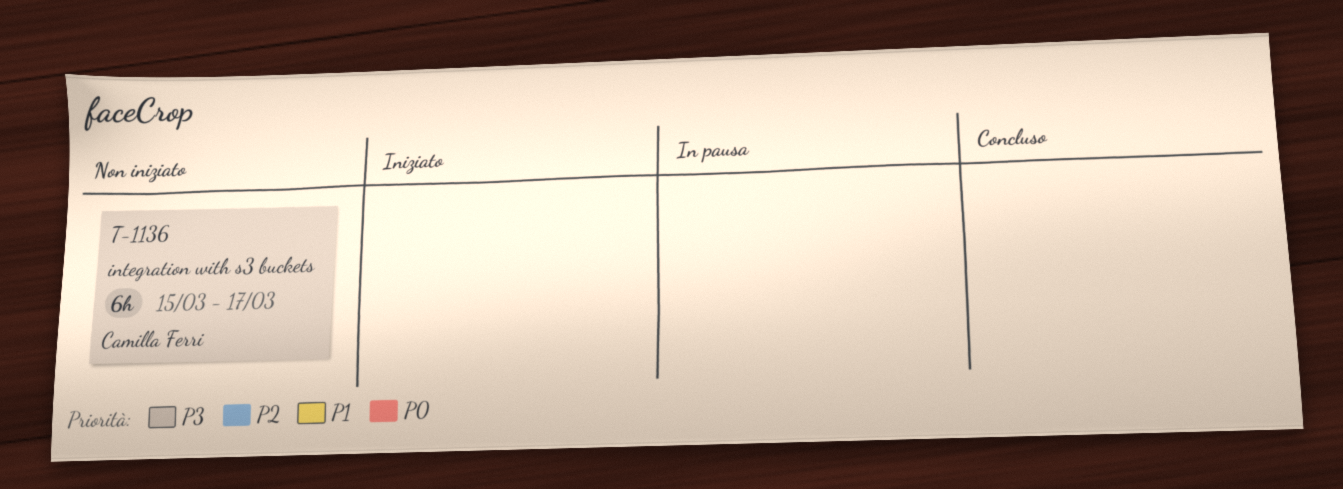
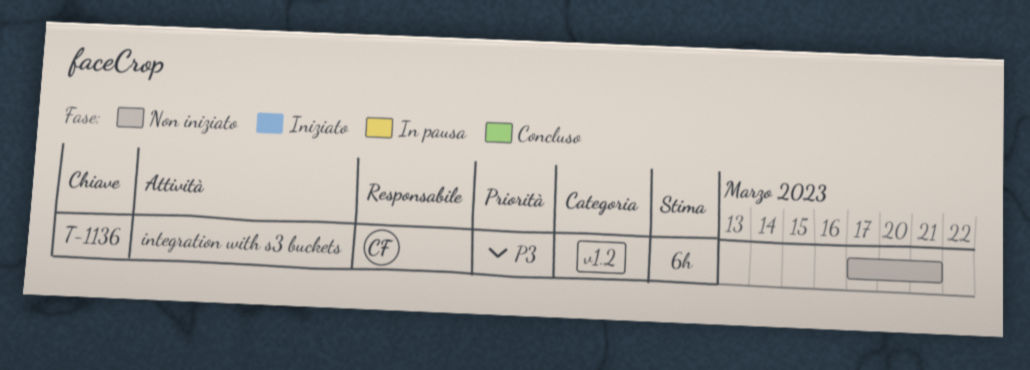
T-1136, start: Mar 15 -> Mar 17
T-1136, due: Mar 17 -> Mar 21

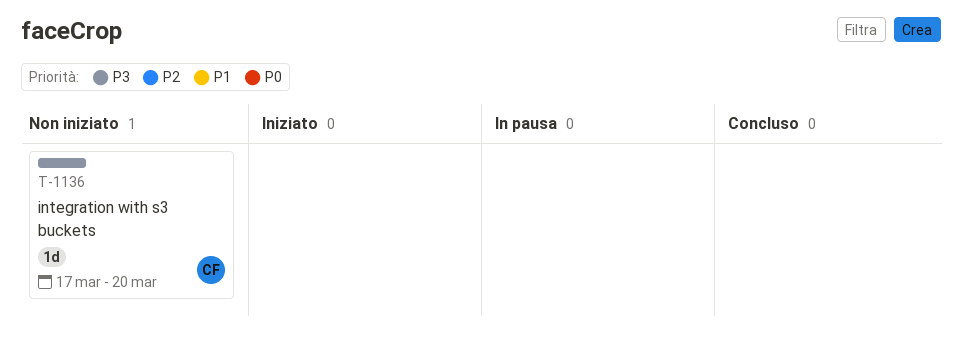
T-1136, estimate: 6h -> 1d
T-1136, due: Mar 21 -> Mar 20

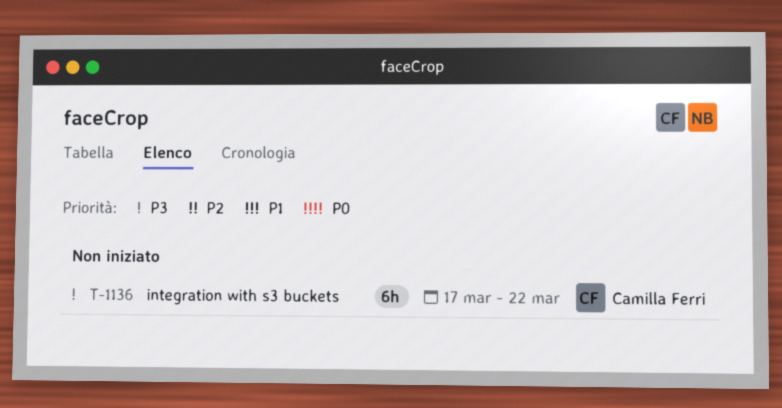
T-1136, estimate: 1d -> 6h
T-1136, due: Mar 20 -> Mar 22

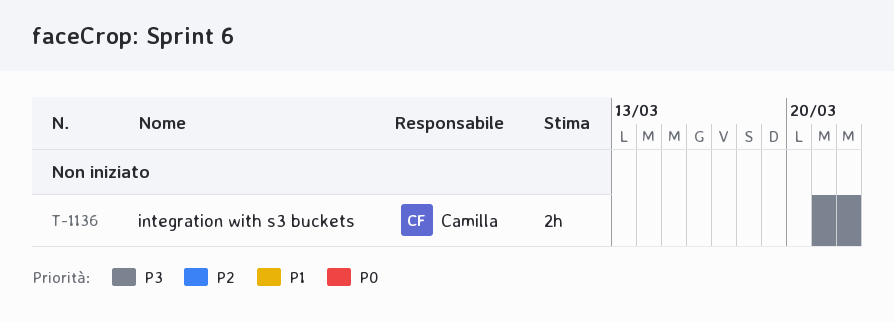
T-1136, estimate: 6h -> 2h
T-1136, start: Mar 17 -> Mar 21

